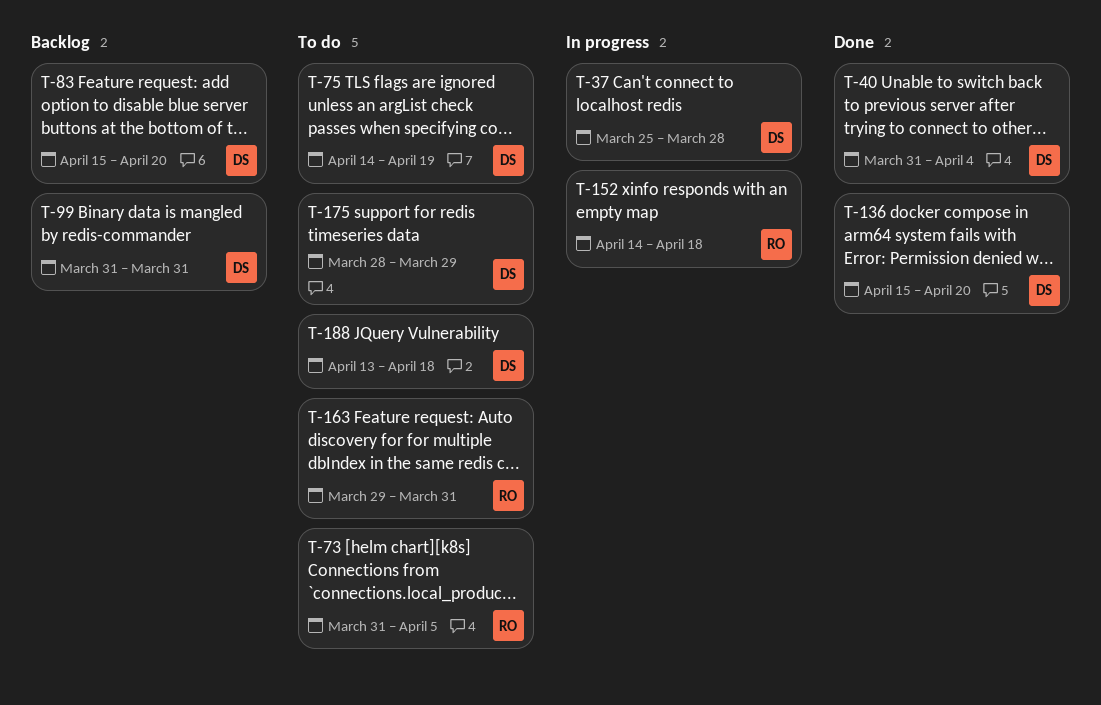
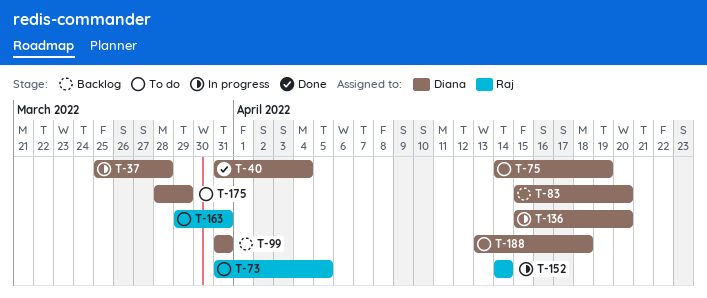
T-136, status: Done -> In progress
T-152, due: Apr 18 -> Apr 14

